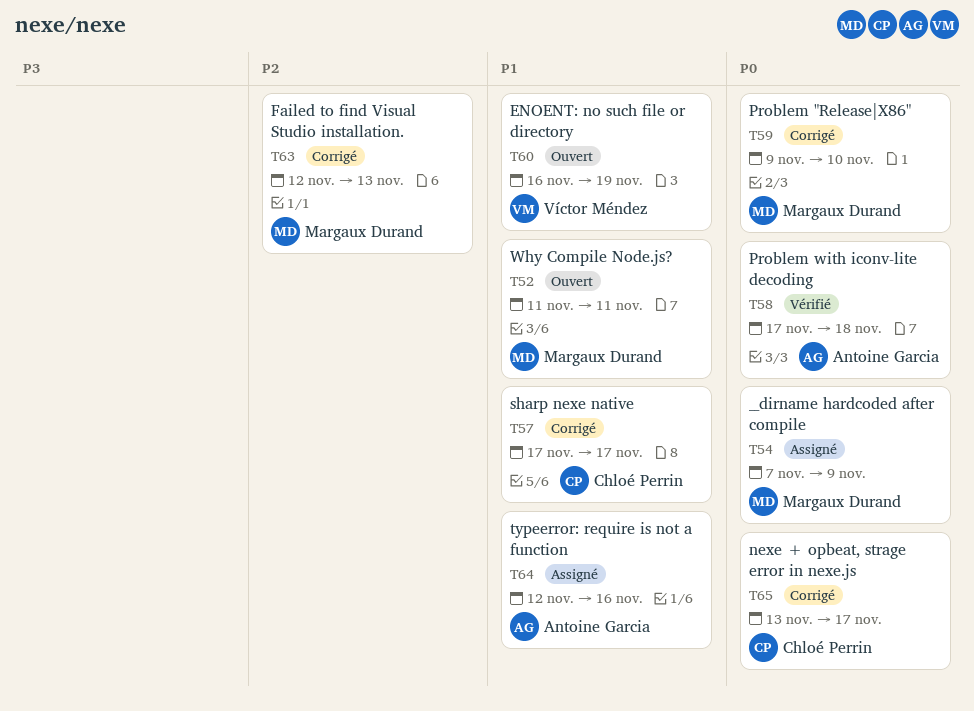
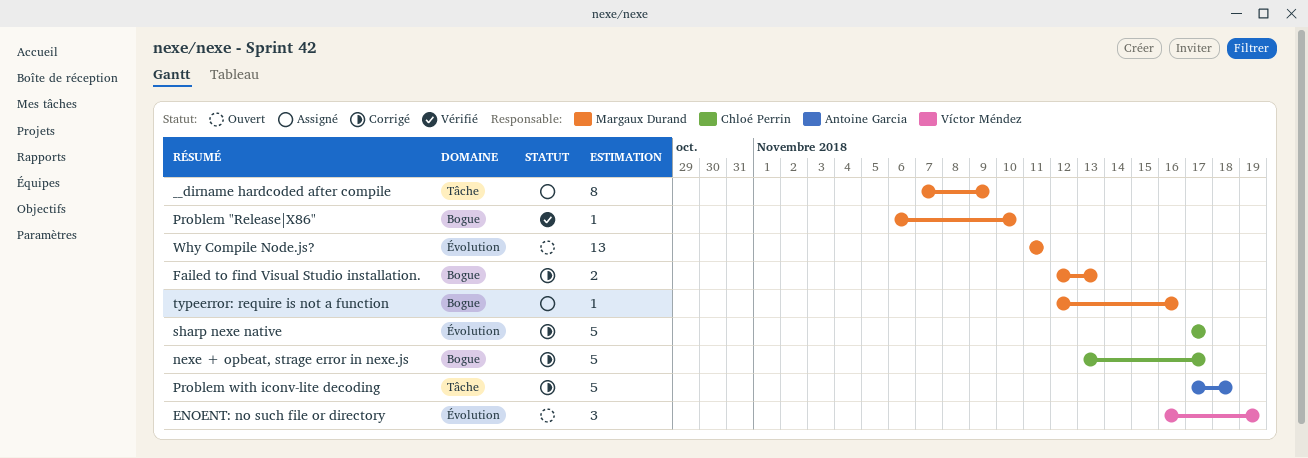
Problem "Release|X86", status: Corrigé -> Vérifié
Problem "Release|X86", start: Nov 9 -> Nov 6
Problem with iconv-lite decoding, status: Vérifié -> Corrigé
typeerror: require is not a function, owner: Antoine Garcia -> Margaux Durand

